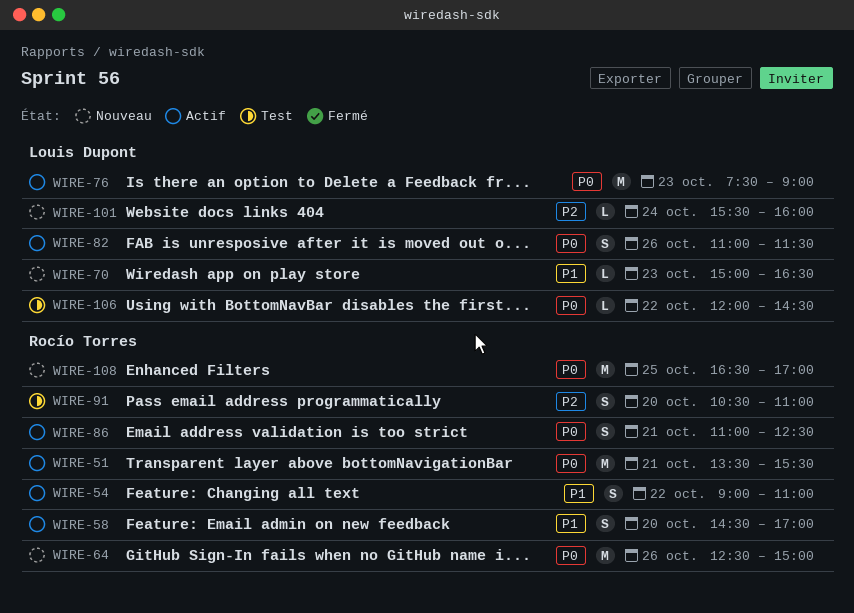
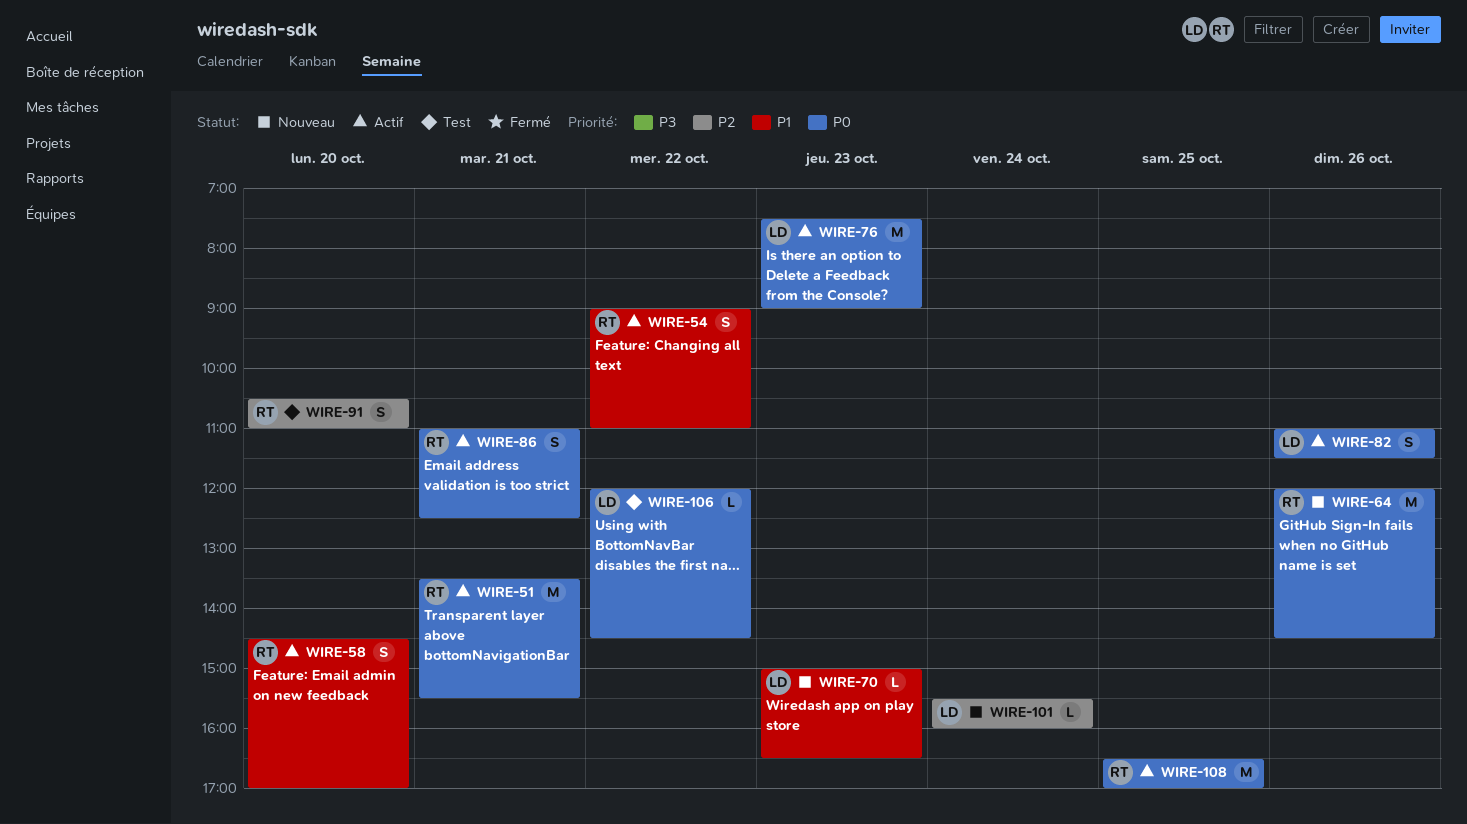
WIRE-64, begins: 12:30 -> 12:00
WIRE-64, ends: 15:00 -> 14:30
WIRE-108, status: Nouveau -> Actif

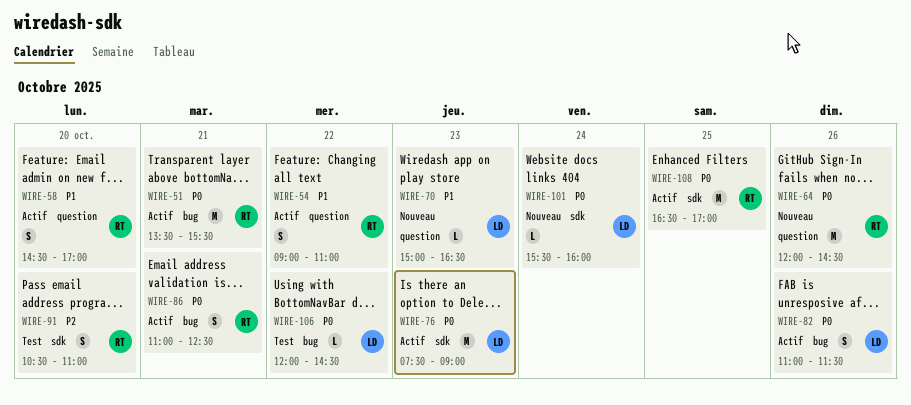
WIRE-101, priority: P2 -> P0

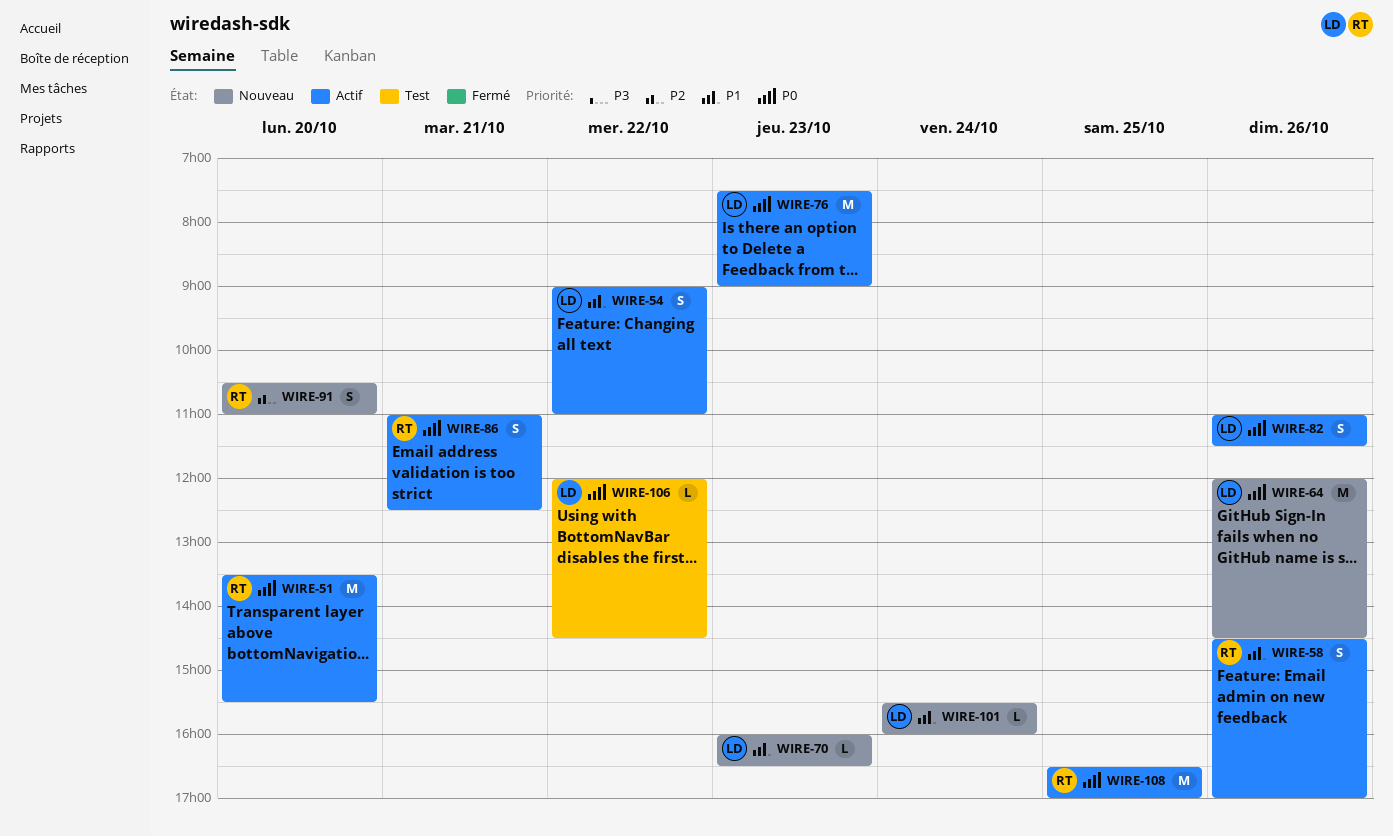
WIRE-51, day: Oct 21 -> Oct 20
WIRE-54, owner: RT -> LD
WIRE-58, day: Oct 20 -> Oct 26
WIRE-64, owner: RT -> LD
WIRE-70, begins: 15:00 -> 16:00
WIRE-91, status: Test -> Nouveau
WIRE-101, priority: P0 -> P1

